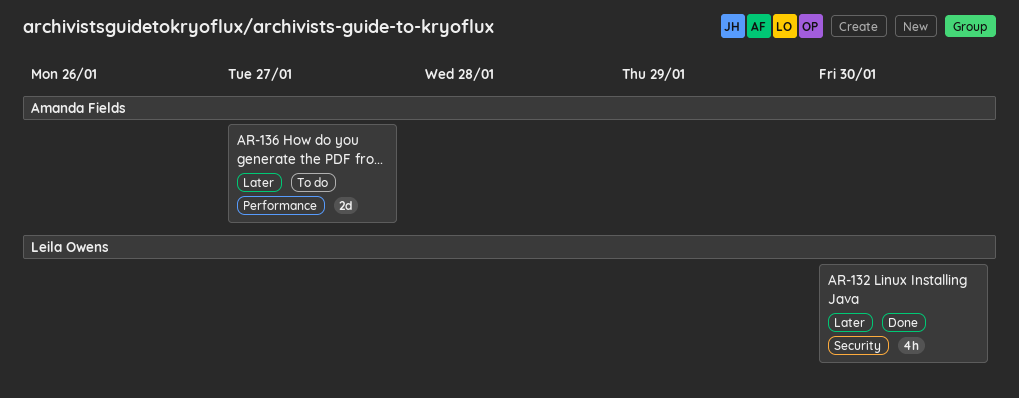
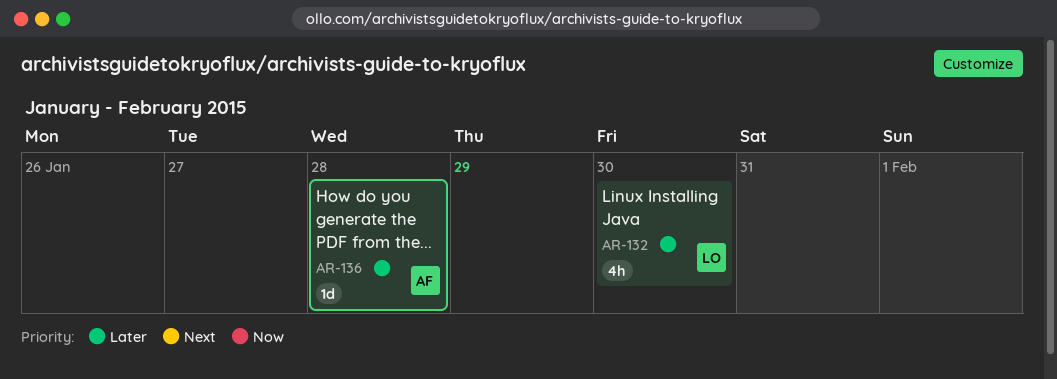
AR-136, estimate: 2d -> 1d
AR-136, due: Jan 27 -> Jan 28

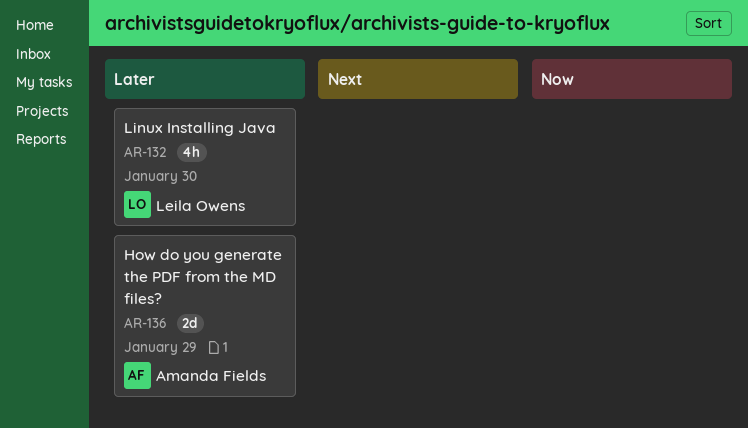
AR-136, estimate: 1d -> 2d
AR-136, due: Jan 28 -> Jan 29

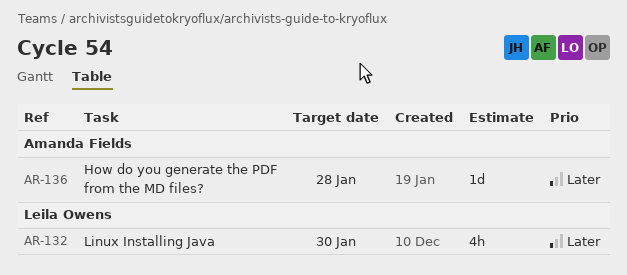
AR-136, estimate: 2d -> 1d
AR-136, due: Jan 29 -> Jan 28

